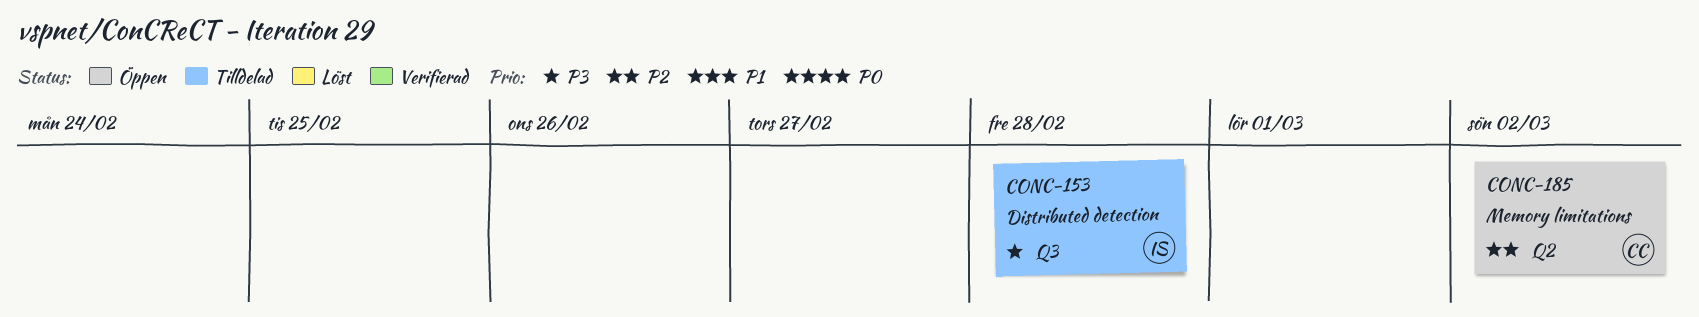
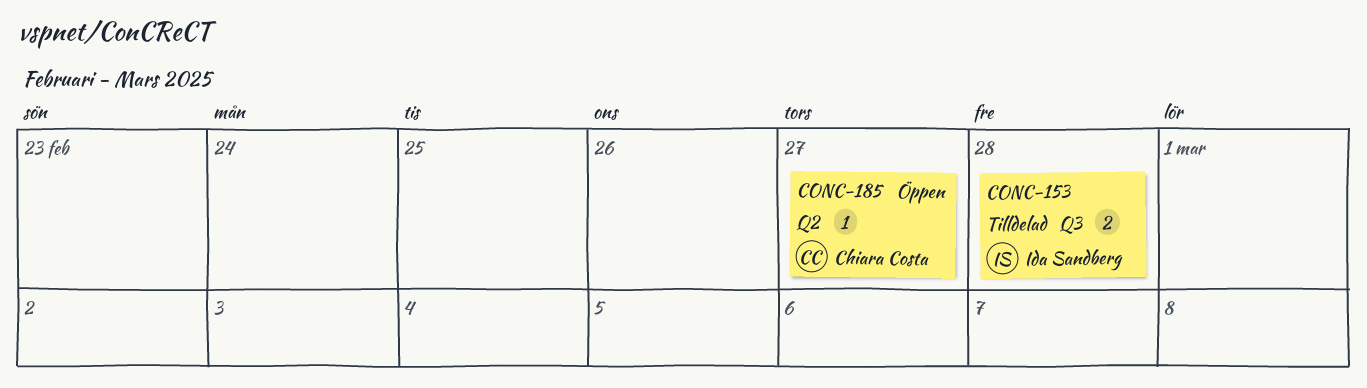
CONC-185, due: Mar 2 -> Feb 27

